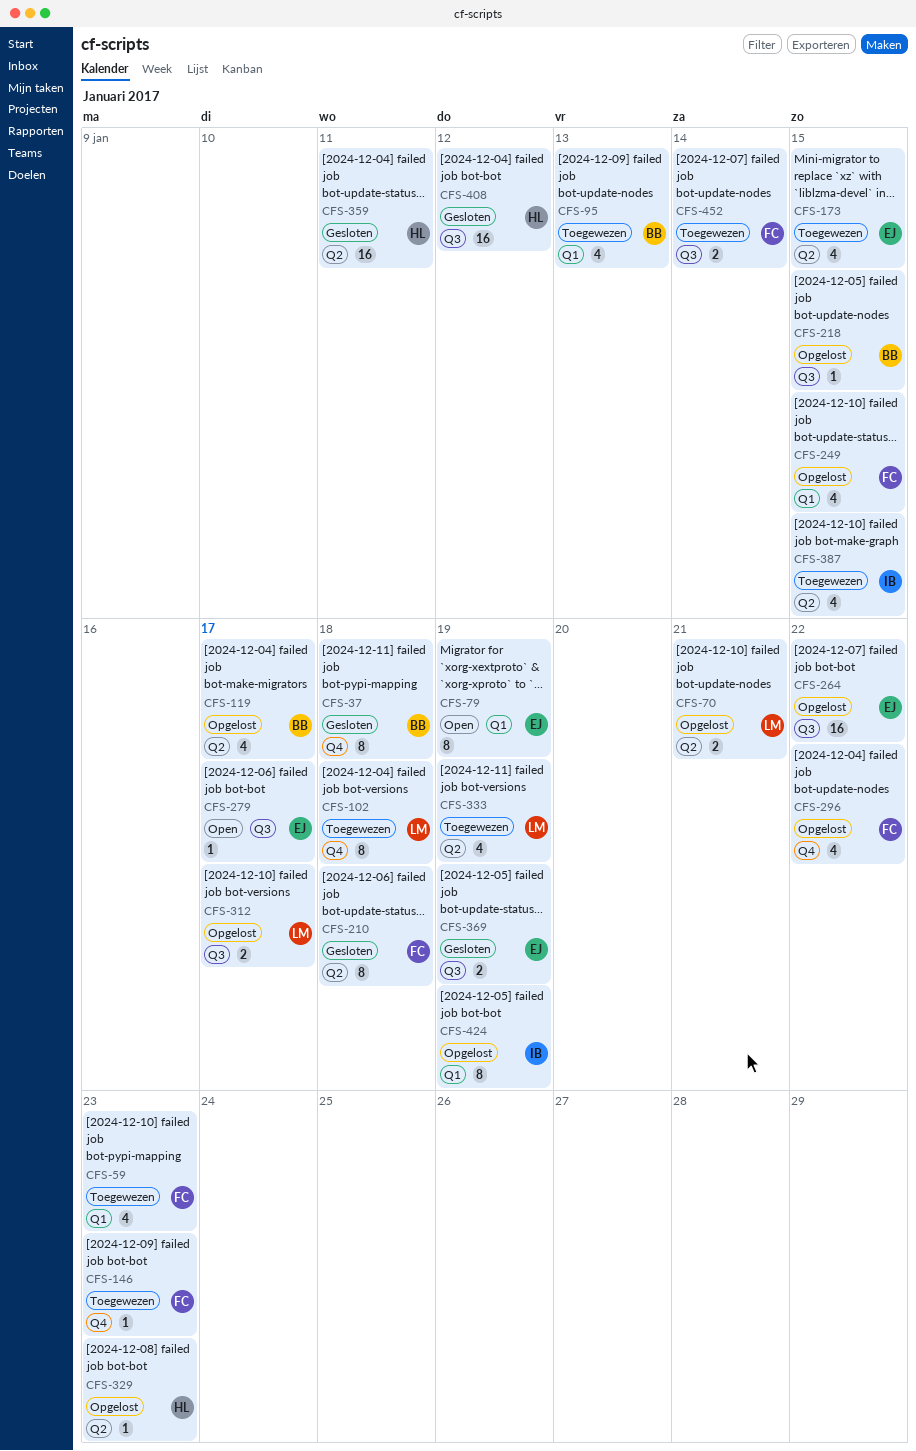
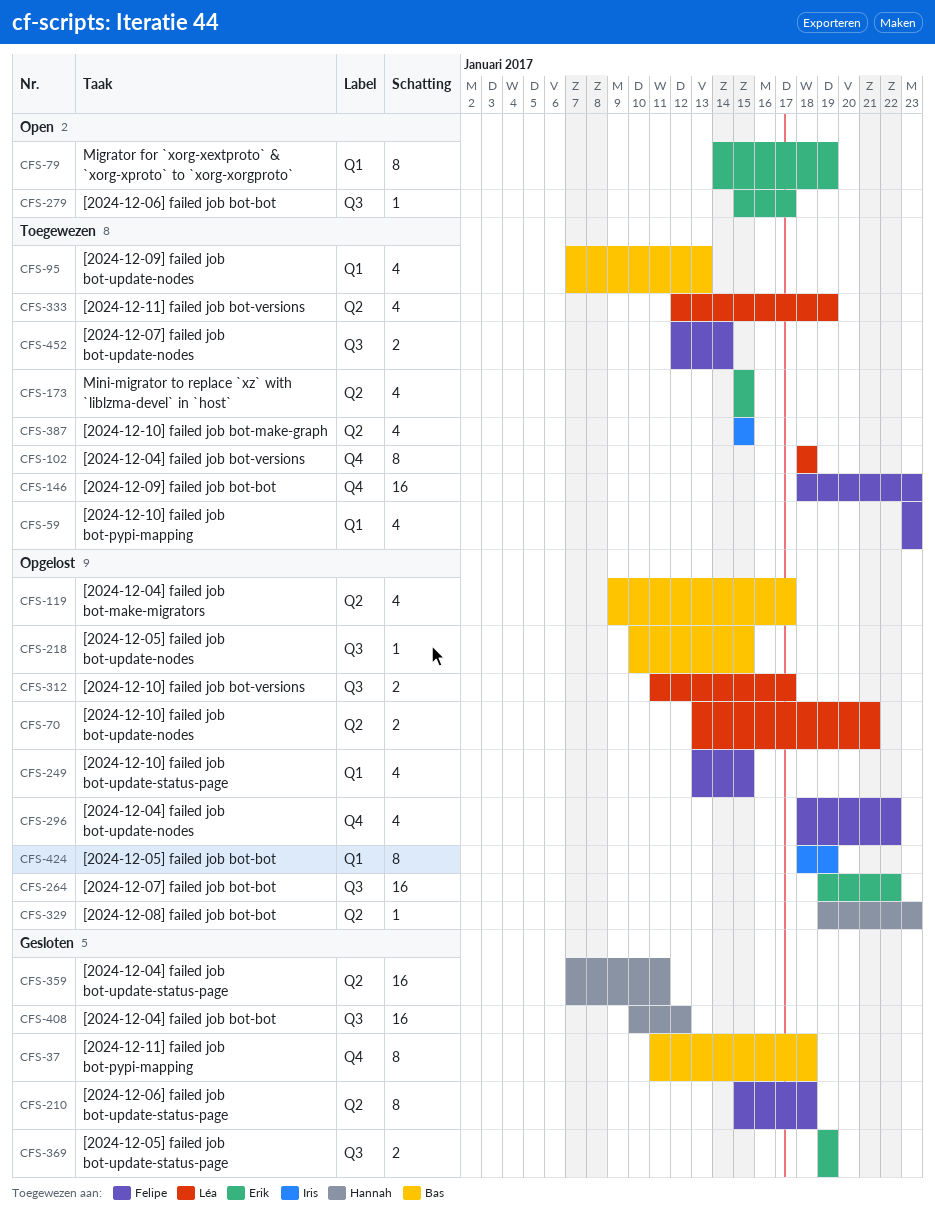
CFS-146, estimate: 1 -> 16

